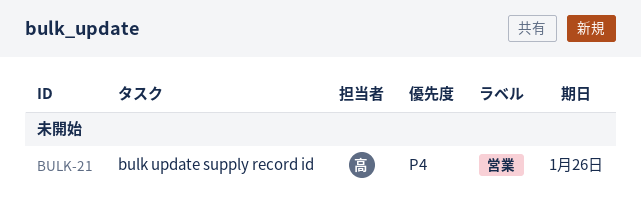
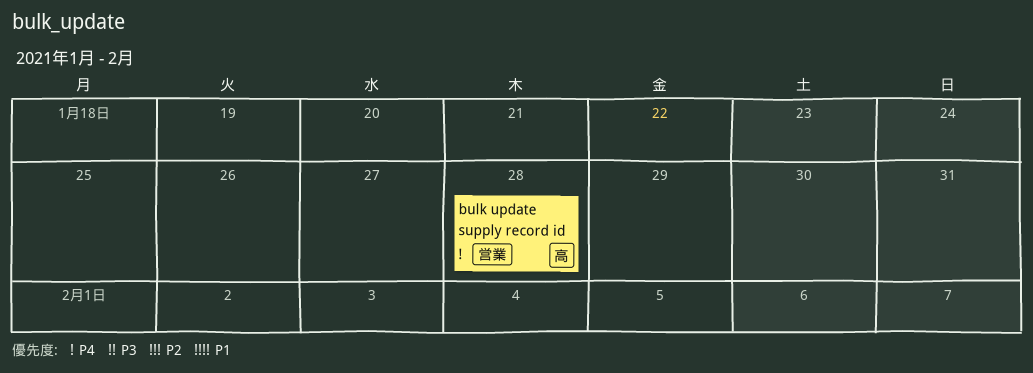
bulk update supply record id, due: Jan 26 -> Jan 28

